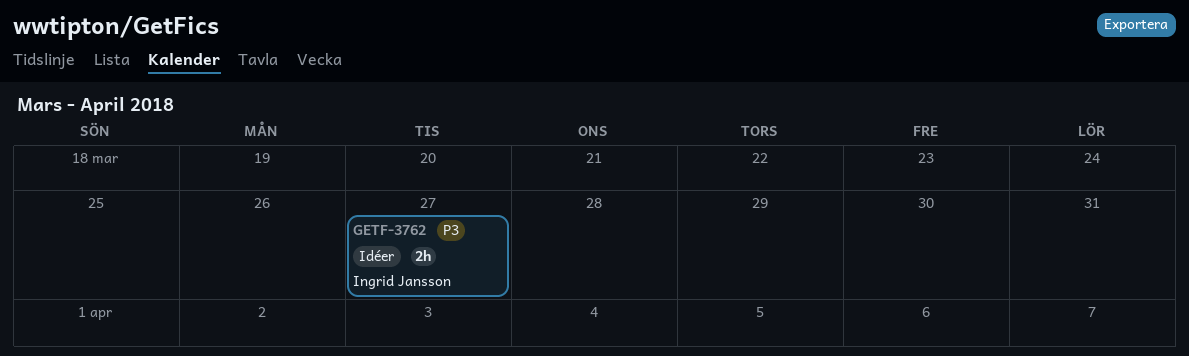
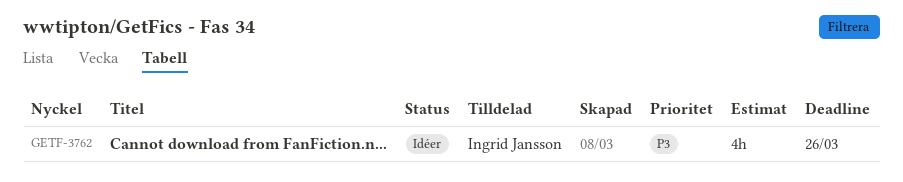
GETF-3762, estimate: 2h -> 4h
GETF-3762, due: Mar 27 -> Mar 26

